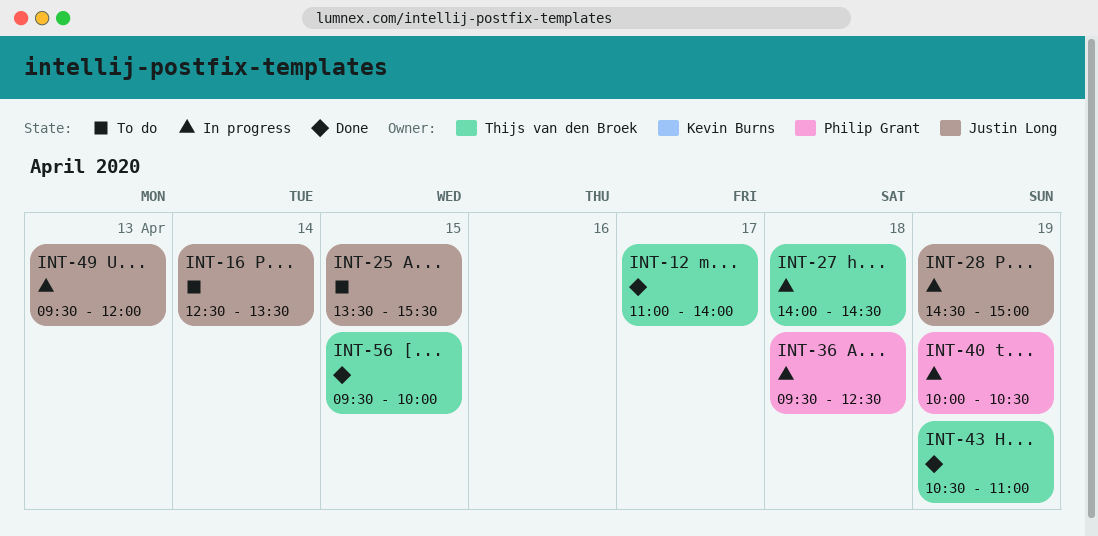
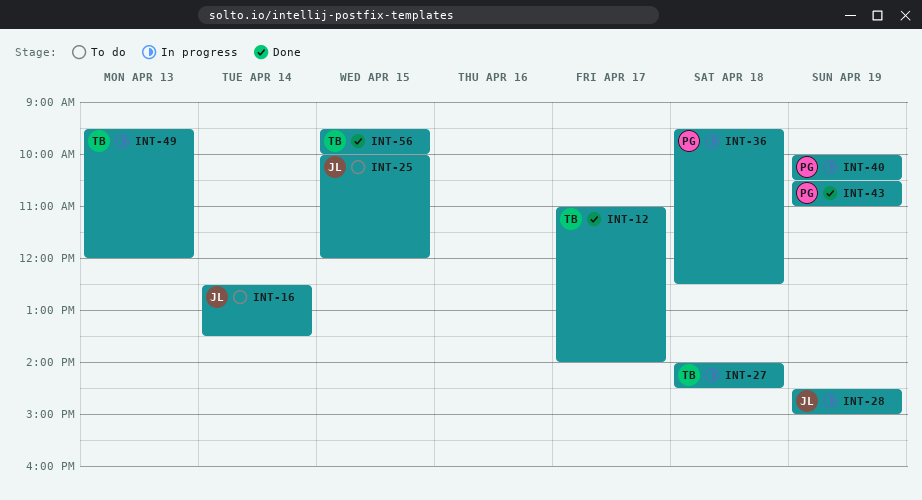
INT-25, begins: 13:30 -> 10:00
INT-25, ends: 15:30 -> 12:00
INT-43, owner: Thijs van den Broek -> Philip Grant
INT-49, owner: Justin Long -> Thijs van den Broek

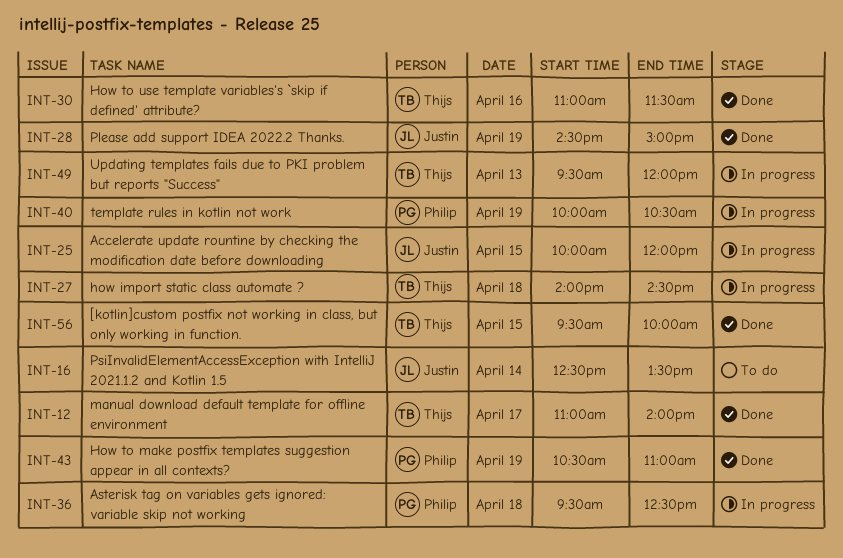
INT-25, status: To do -> In progress
INT-28, status: In progress -> Done
INT-30: none -> present

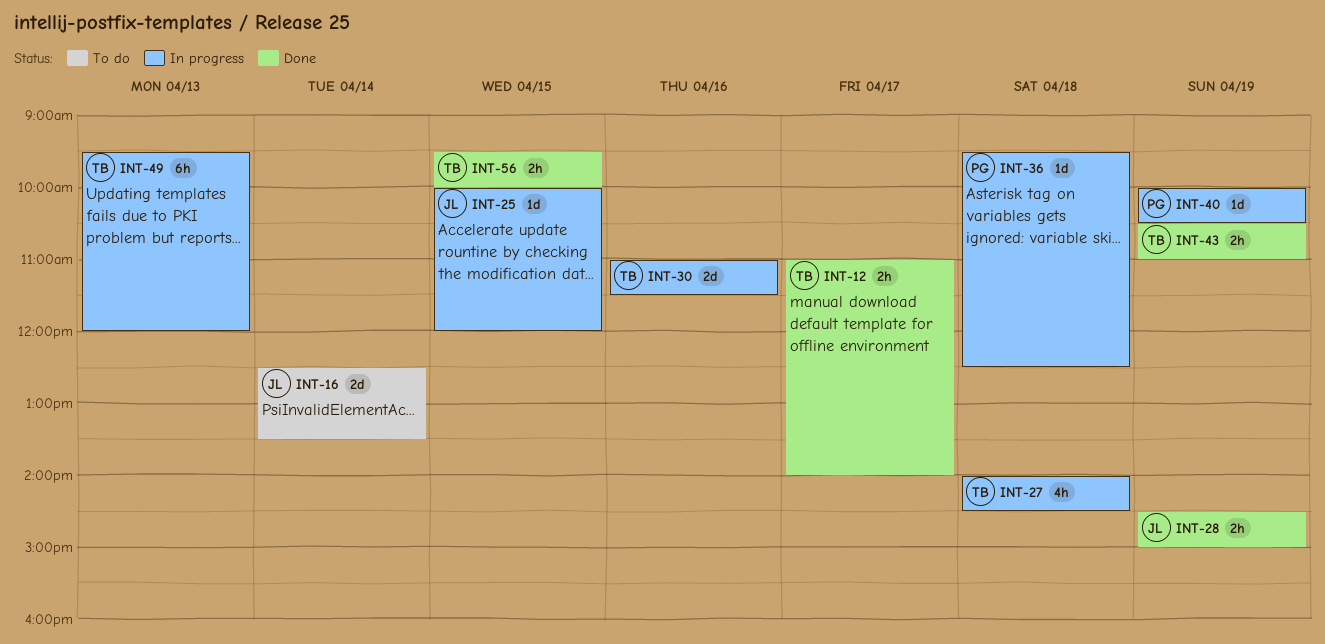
INT-30, status: Done -> In progress
INT-43, owner: Philip -> Thijs

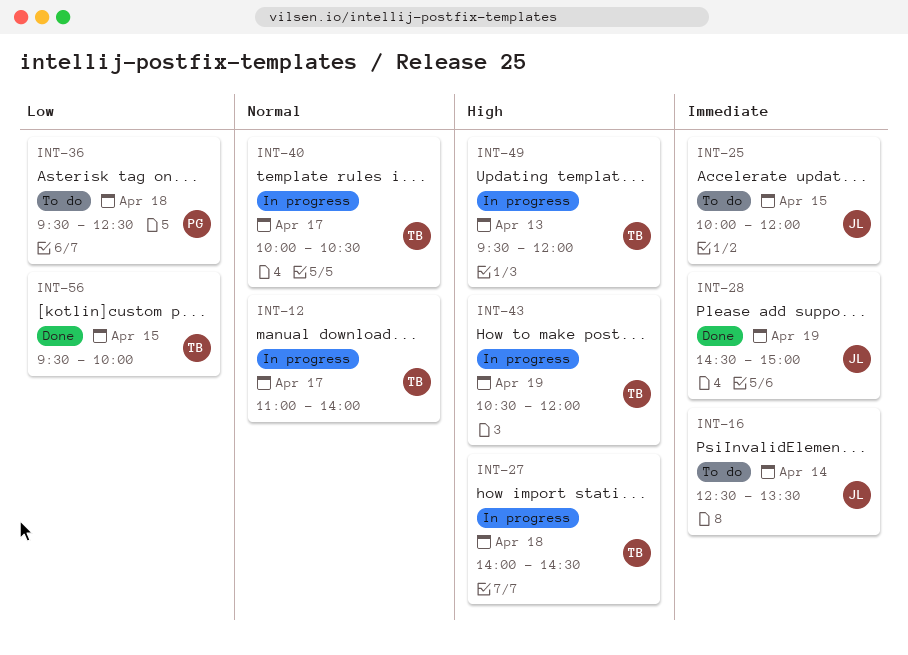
INT-12, status: Done -> In progress
INT-25, status: In progress -> To do
INT-30: present -> none
INT-36, status: In progress -> To do
INT-40, owner: PG -> TB
INT-40, day: Apr 19 -> Apr 17
INT-43, status: Done -> In progress
INT-43, ends: 11:00 -> 12:00

